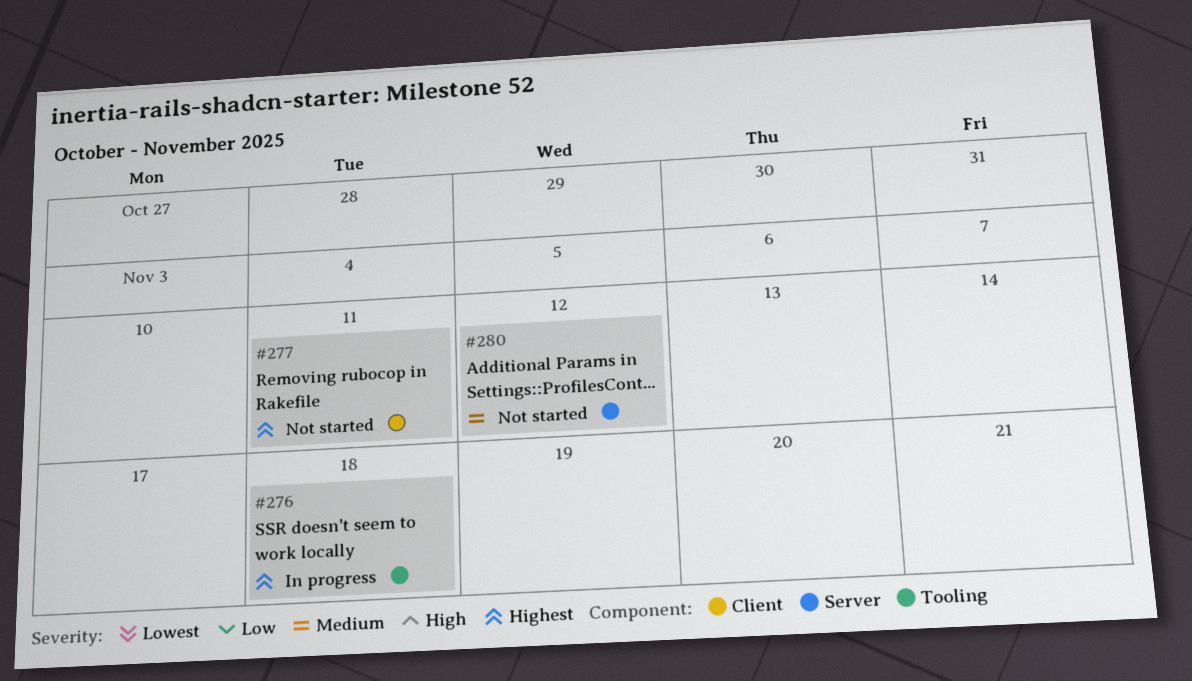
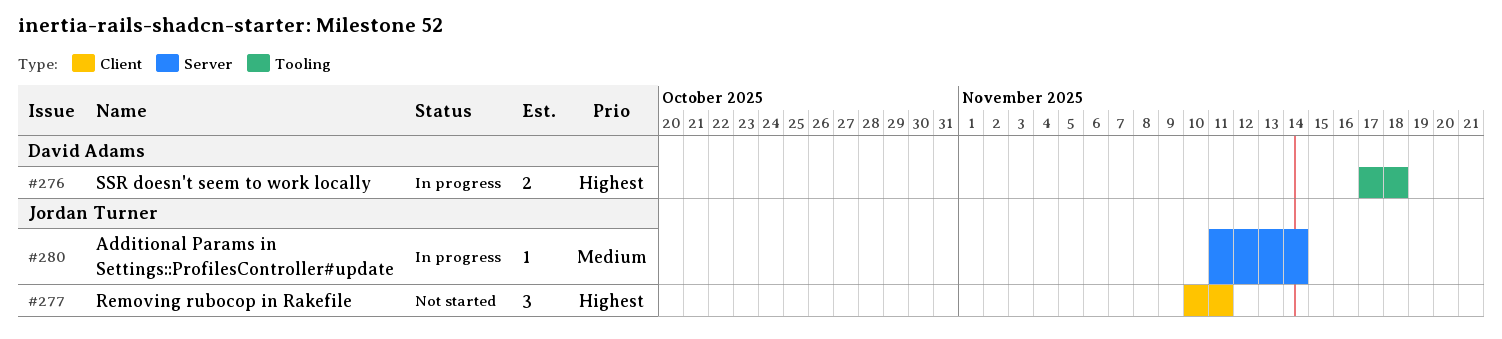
#280, status: Not started -> In progress
#280, due: Nov 12 -> Nov 14

